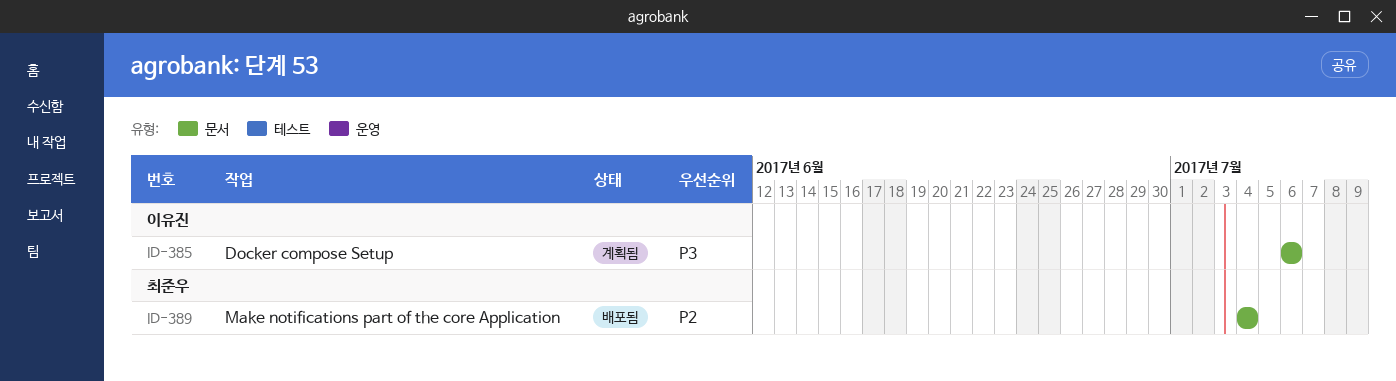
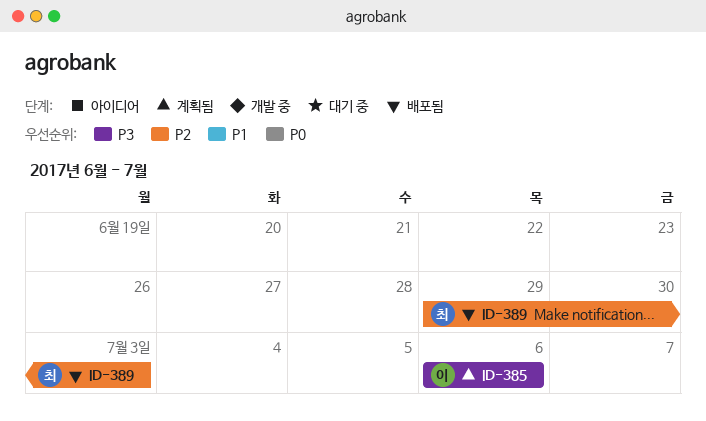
ID-389, start: Jul 4 -> Jun 29
ID-389, due: Jul 4 -> Jul 3

